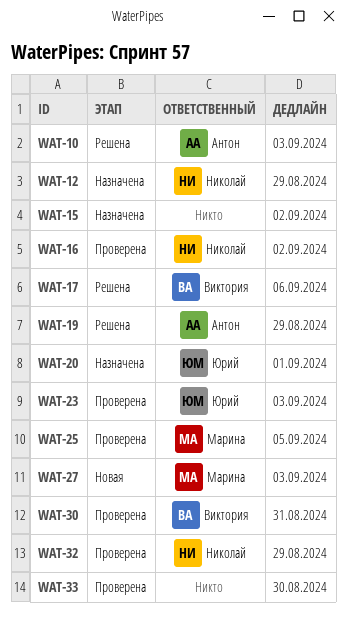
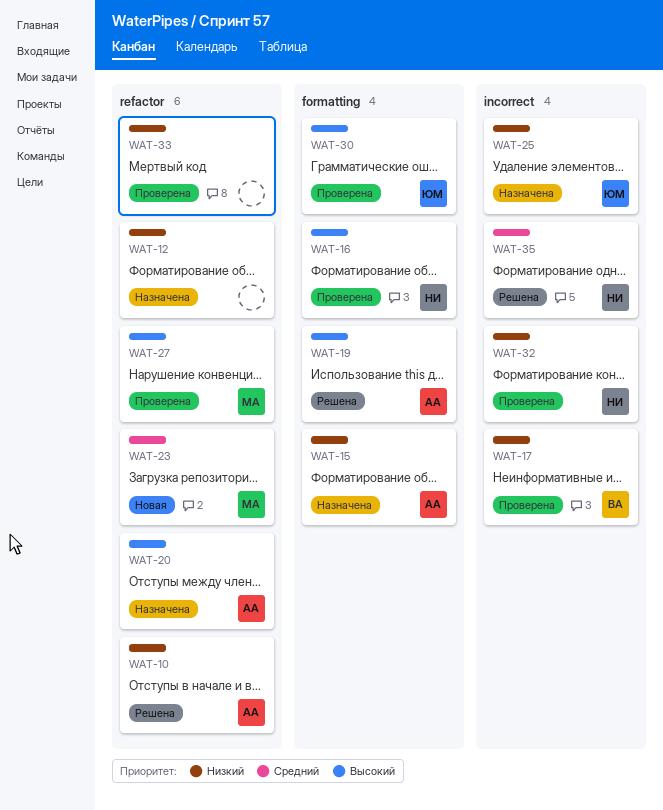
WAT-12, owner: Николай -> none
WAT-15, owner: none -> Антон
WAT-17, status: Решена -> Проверена
WAT-20, owner: Юрий -> Антон
WAT-23, status: Проверена -> Новая
WAT-23, owner: Юрий -> Марина
WAT-25, status: Проверена -> Назначена
WAT-25, owner: Марина -> Юрий
WAT-27, status: Новая -> Проверена
WAT-30, owner: Виктория -> Юрий
WAT-35: none -> present

